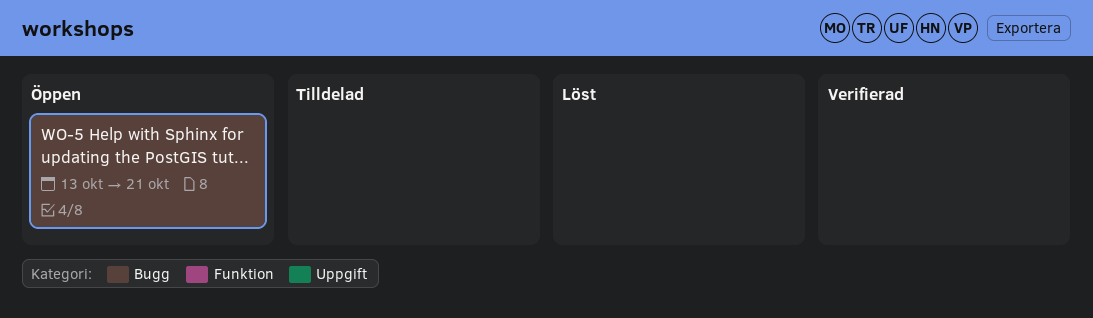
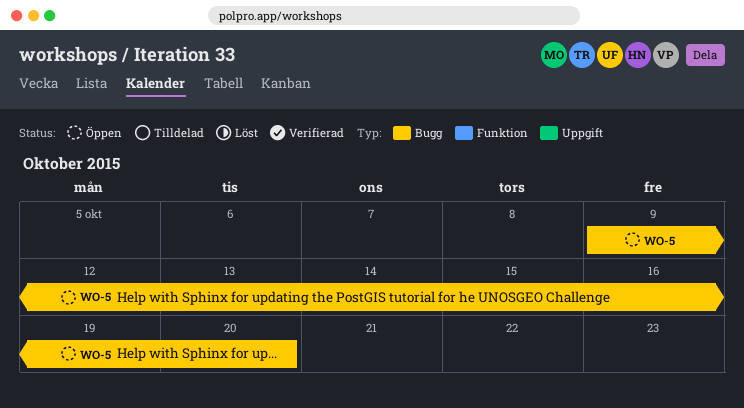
WO-5, start: Oct 13 -> Oct 9
WO-5, due: Oct 21 -> Oct 20

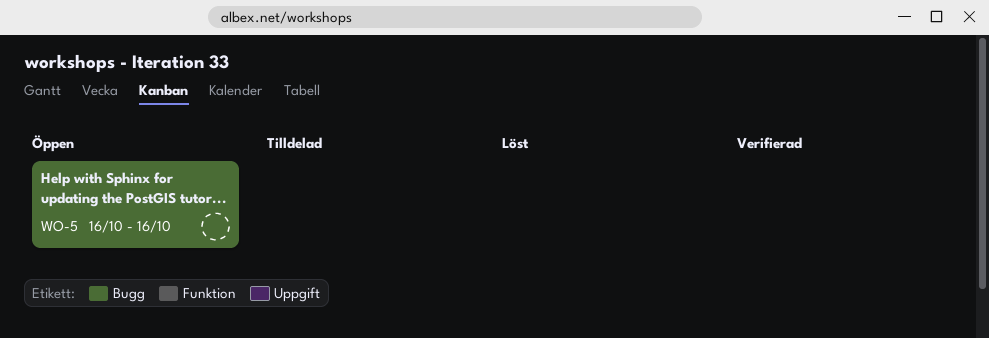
WO-5, start: Oct 9 -> Oct 16
WO-5, due: Oct 20 -> Oct 16

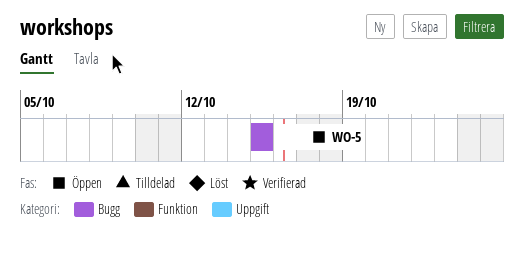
WO-5, start: Oct 16 -> Oct 15
WO-5, due: Oct 16 -> Oct 15

